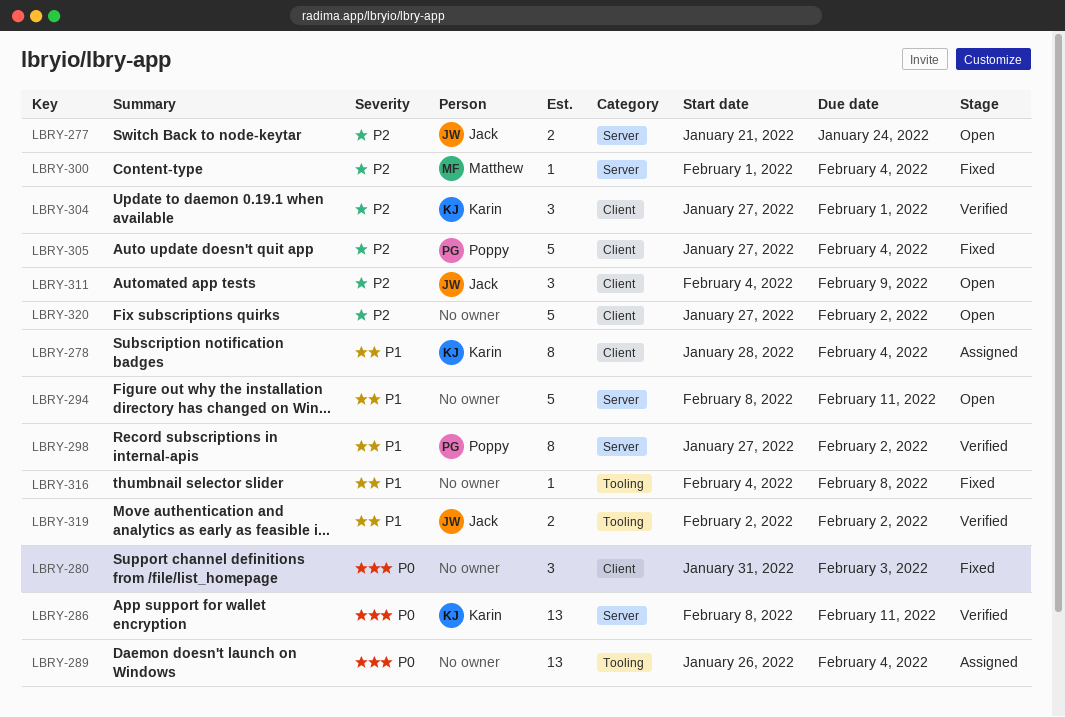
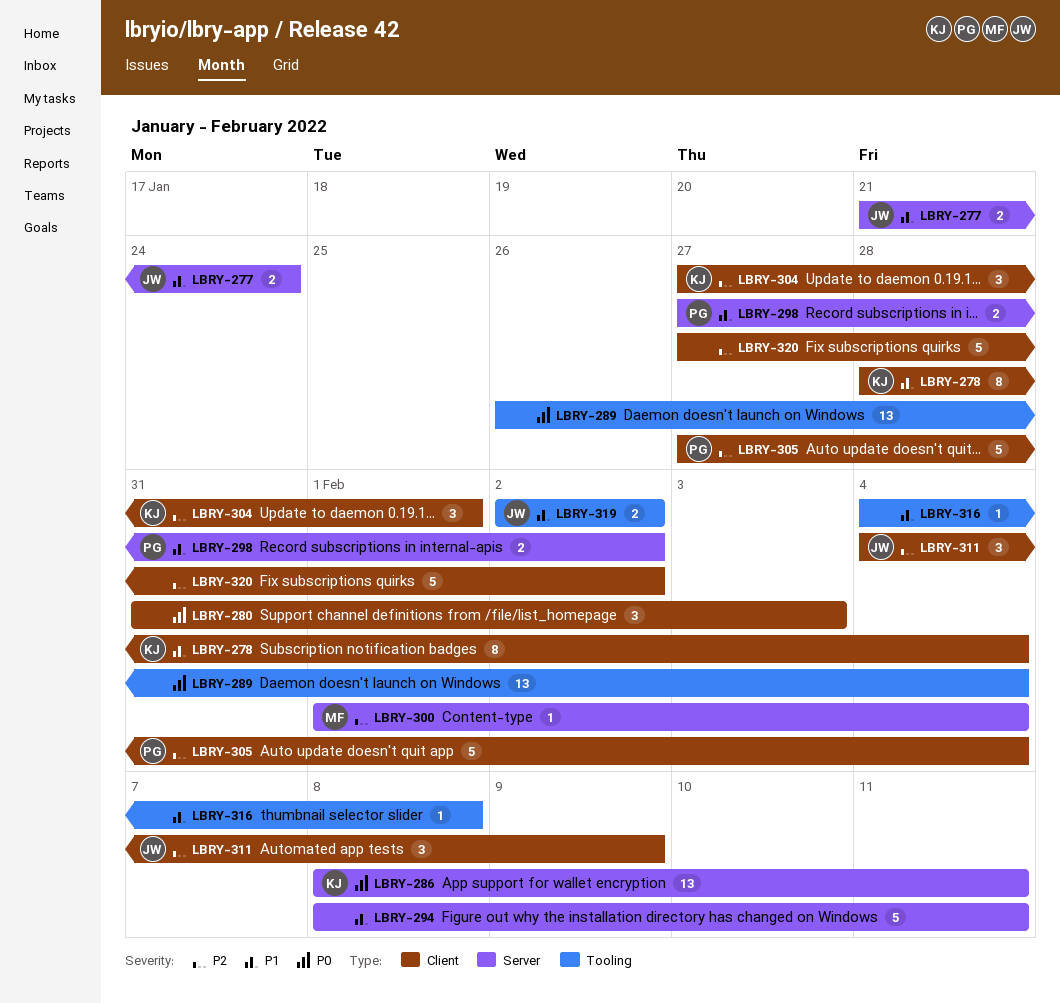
LBRY-277, priority: P2 -> P1
LBRY-298, estimate: 8 -> 2

